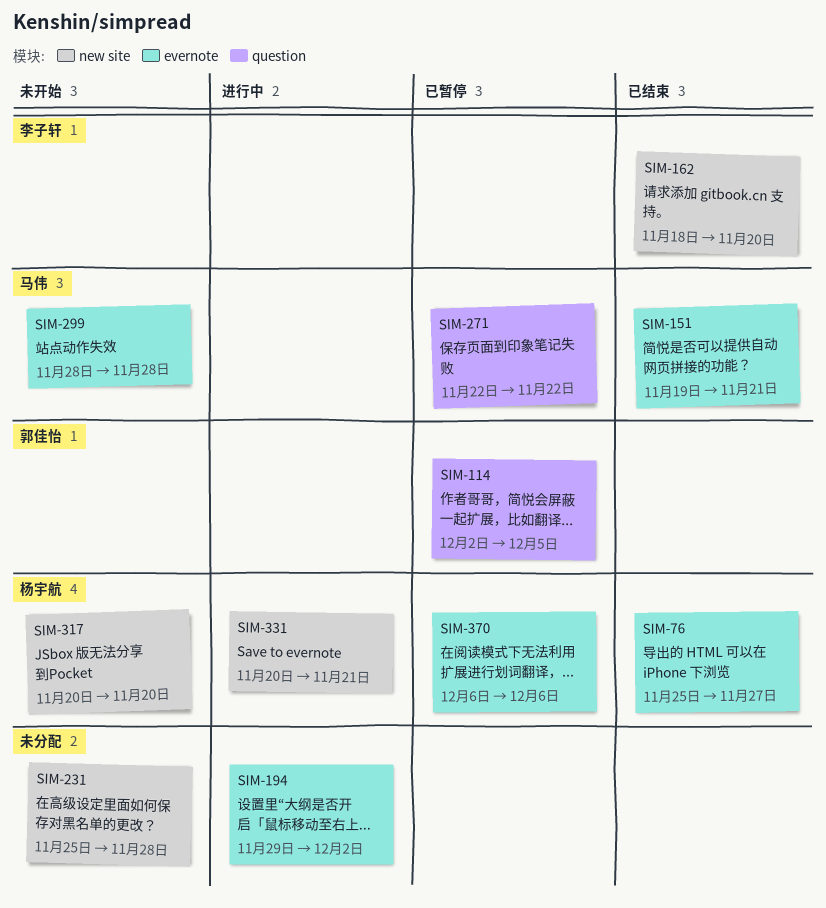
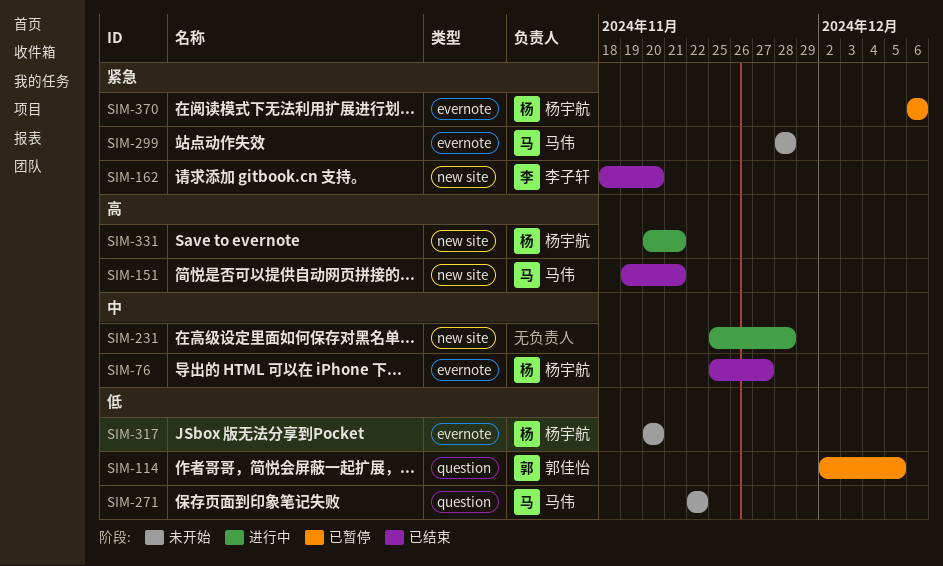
SIM-151, label: evernote -> new site
SIM-194: present -> none
SIM-231, status: 未开始 -> 进行中
SIM-271, status: 已暂停 -> 未开始
SIM-317, label: new site -> evernote

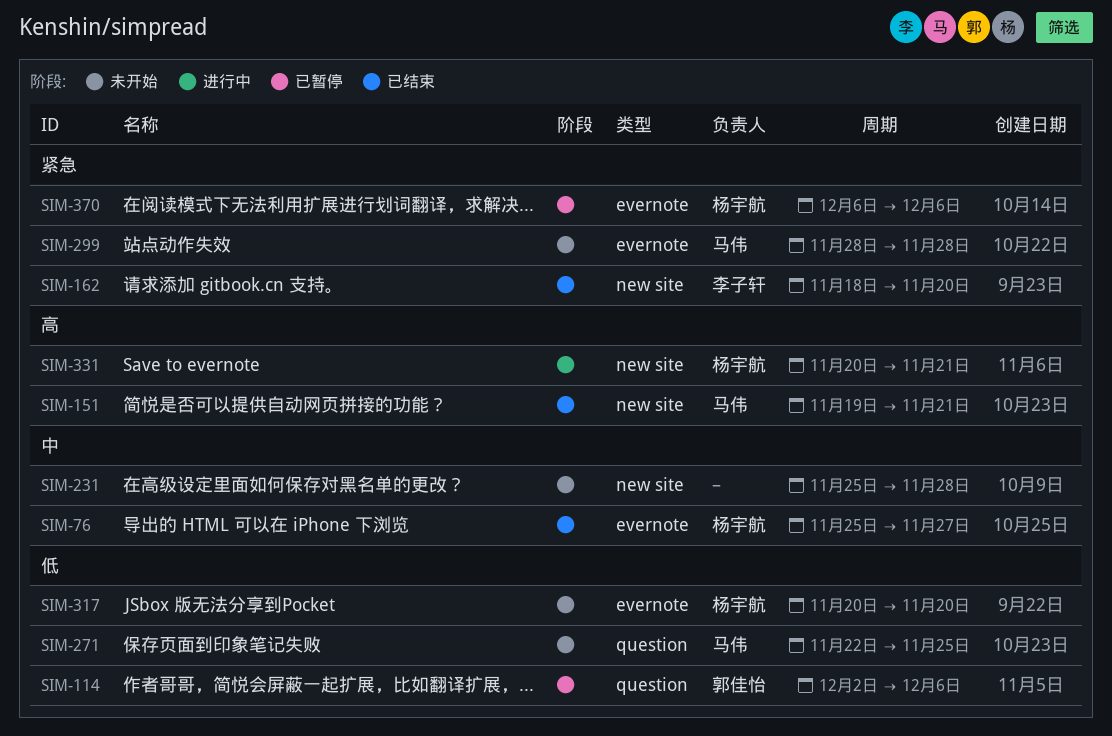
SIM-114, due: Dec 5 -> Dec 6
SIM-231, status: 进行中 -> 未开始
SIM-271, due: Nov 22 -> Nov 25

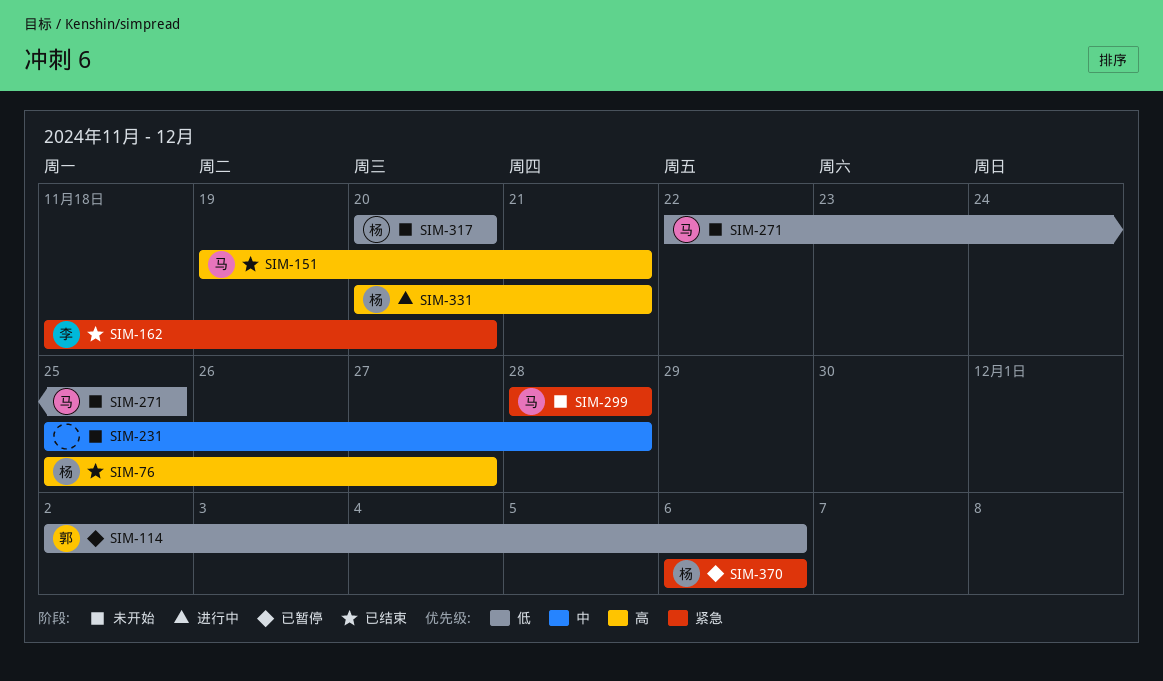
SIM-76, priority: 中 -> 高

